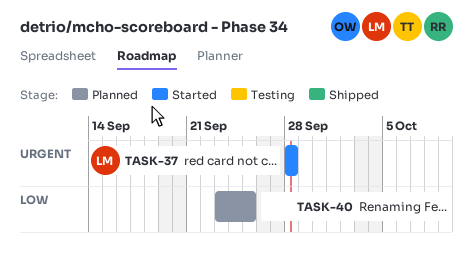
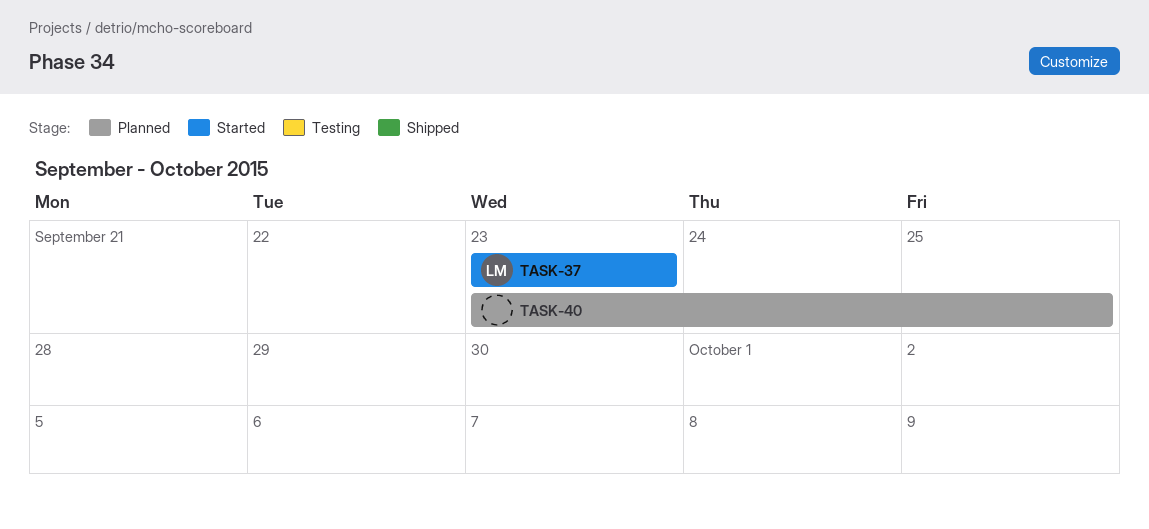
TASK-37, start: Sep 28 -> Sep 23
TASK-37, due: Sep 28 -> Sep 23

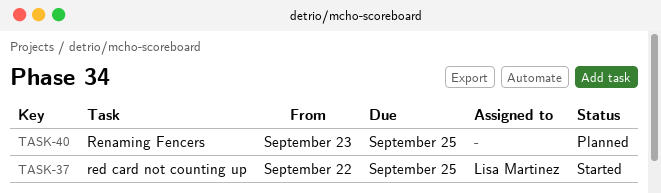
TASK-37, start: Sep 23 -> Sep 22
TASK-37, due: Sep 23 -> Sep 25

